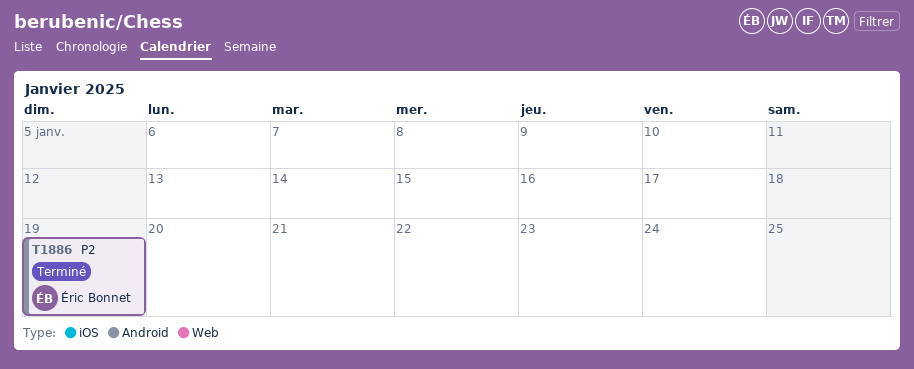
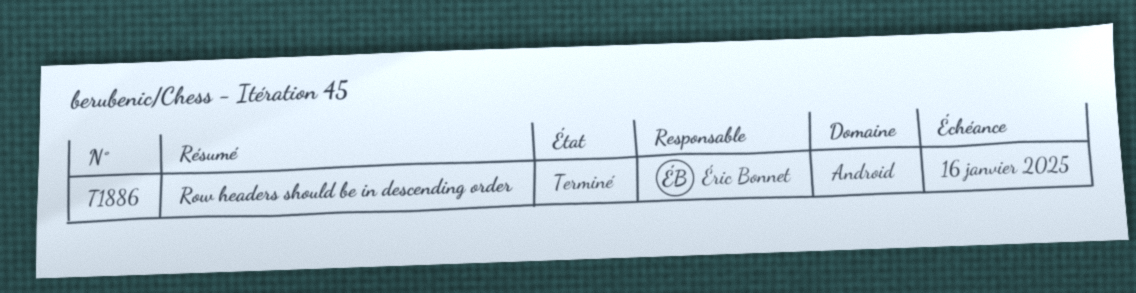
T1886, due: Jan 19 -> Jan 16

